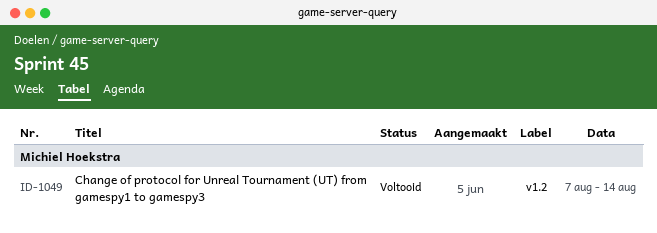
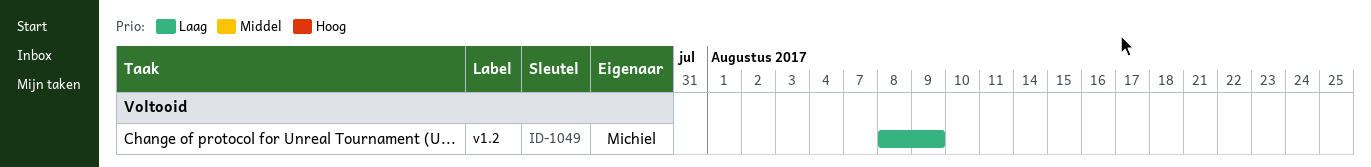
ID-1049, start: Aug 7 -> Aug 8
ID-1049, due: Aug 14 -> Aug 9

